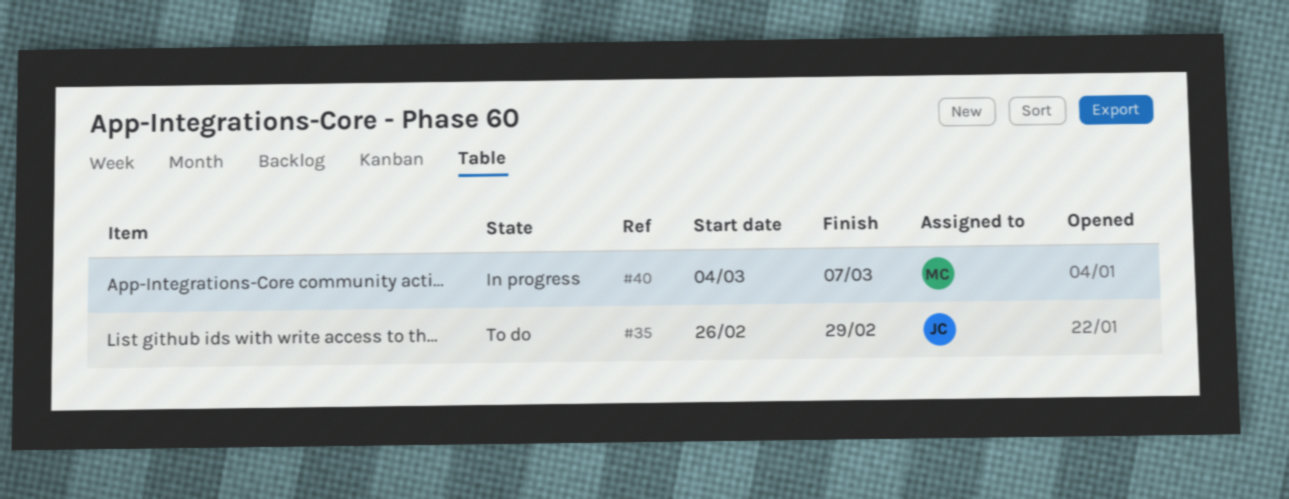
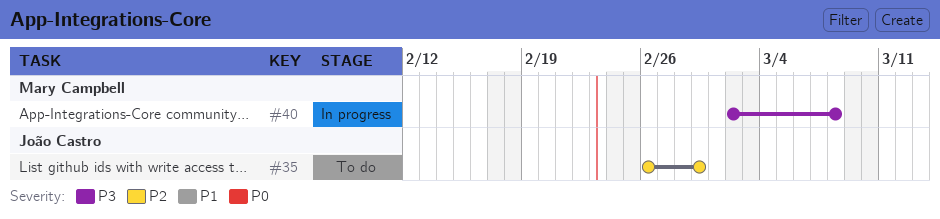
#40, start: Mar 4 -> Mar 2
#40, due: Mar 7 -> Mar 8

